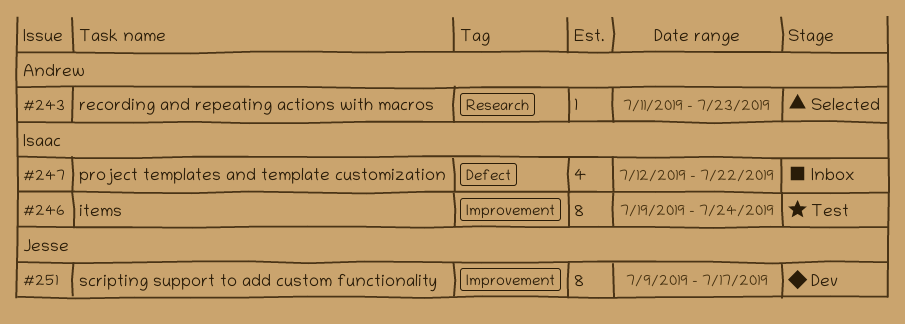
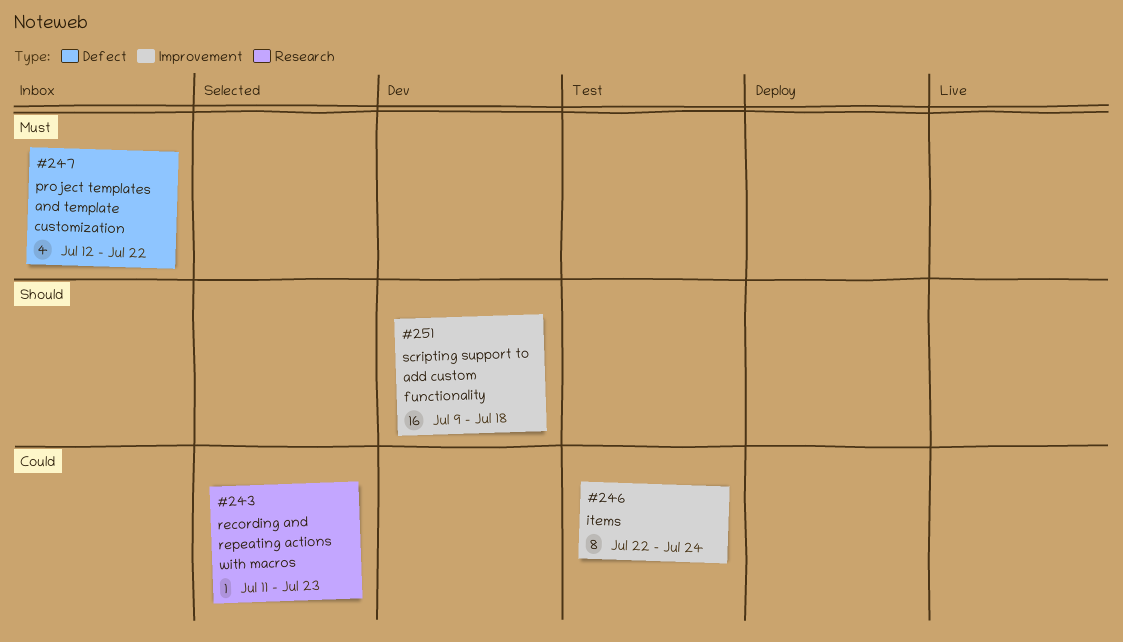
#246, start: Jul 19 -> Jul 22
#251, estimate: 8 -> 16
#251, due: Jul 17 -> Jul 18

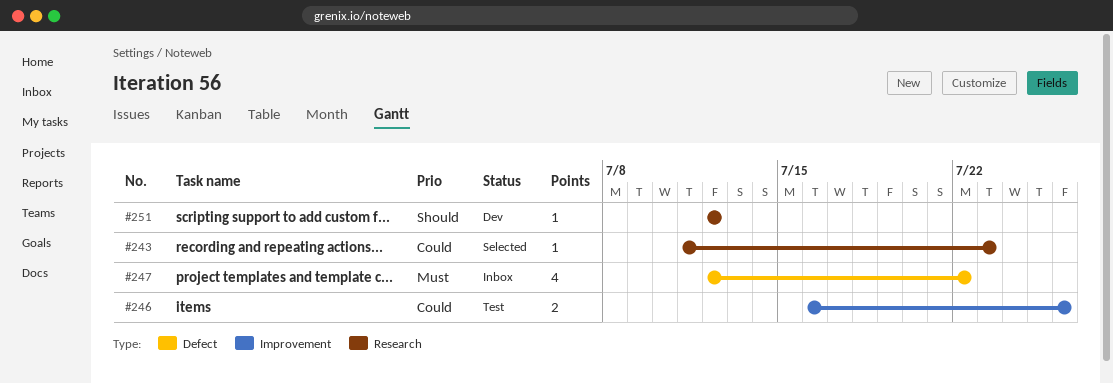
#246, estimate: 8 -> 2
#246, start: Jul 22 -> Jul 16
#246, due: Jul 24 -> Jul 26
#251, label: Improvement -> Research
#251, estimate: 16 -> 1
#251, start: Jul 9 -> Jul 12
#251, due: Jul 18 -> Jul 12

